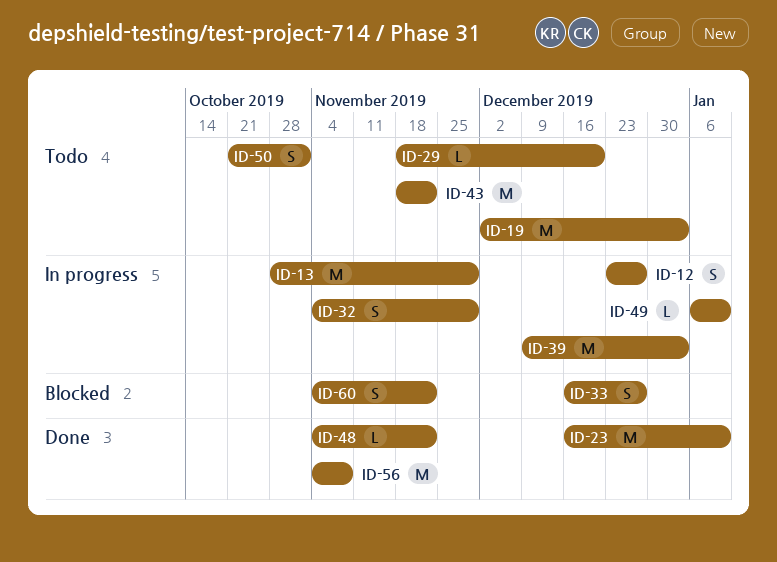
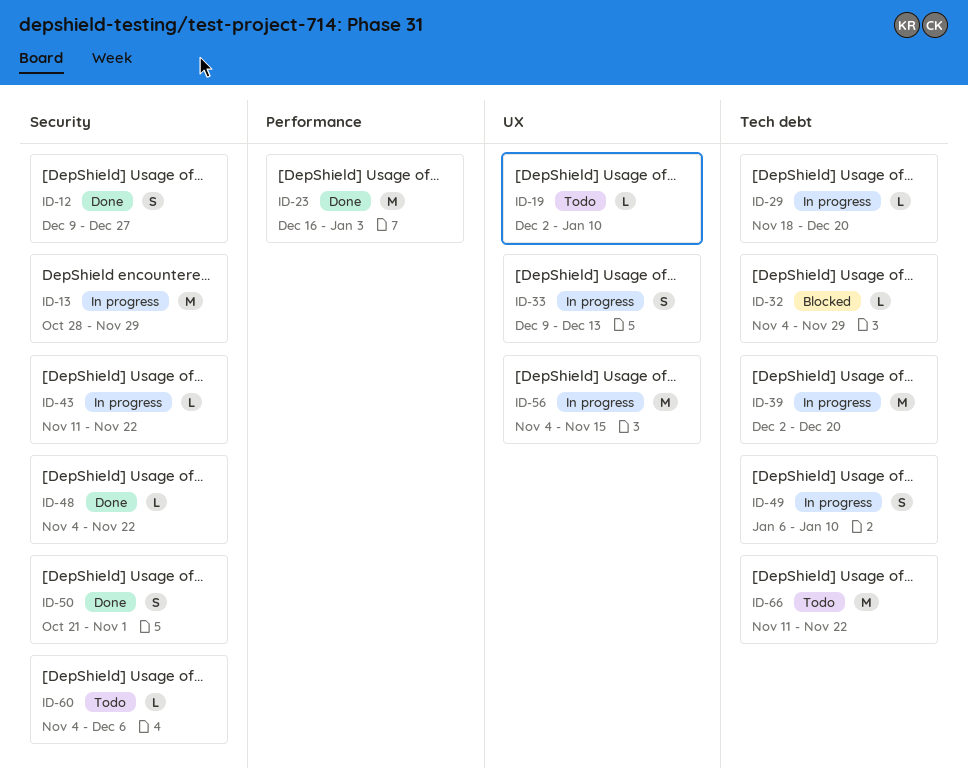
ID-12, status: In progress -> Done
ID-12, start: Dec 23 -> Dec 9
ID-19, estimate: M -> L
ID-19, due: Jan 3 -> Jan 10
ID-23, due: Jan 10 -> Jan 3
ID-29, status: Todo -> In progress
ID-32, status: In progress -> Blocked
ID-32, estimate: S -> L
ID-33, status: Blocked -> In progress
ID-33, start: Dec 16 -> Dec 9
ID-33, due: Dec 27 -> Dec 13
ID-39, start: Dec 9 -> Dec 2
ID-39, due: Jan 3 -> Dec 20
ID-43, status: Todo -> In progress
ID-43, estimate: M -> L
ID-43, start: Nov 18 -> Nov 11
ID-49, estimate: L -> S
ID-50, status: Todo -> Done
ID-56, status: Done -> In progress
ID-56, due: Nov 8 -> Nov 15
ID-60, status: Blocked -> Todo
ID-60, estimate: S -> L
ID-60, due: Nov 22 -> Dec 6
ID-66: none -> present

